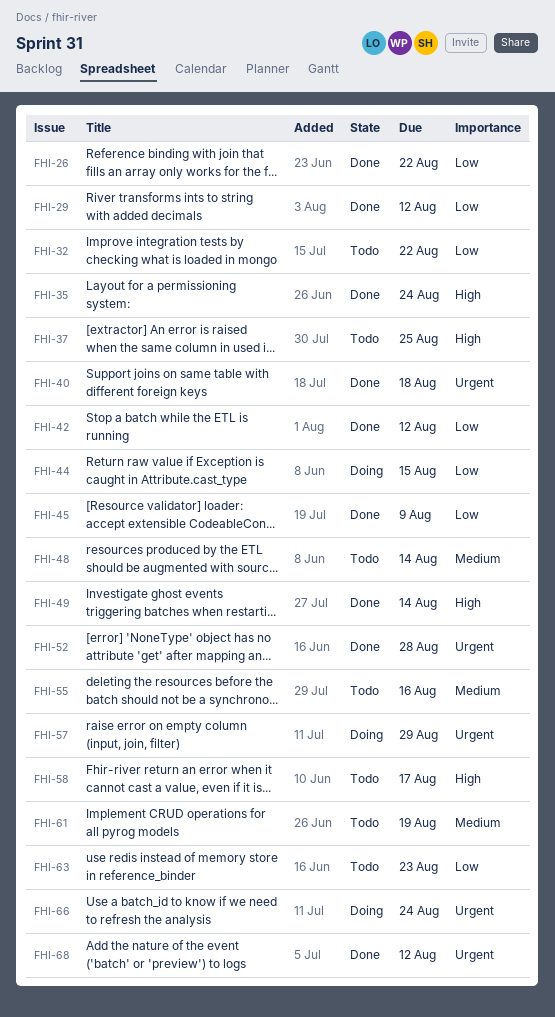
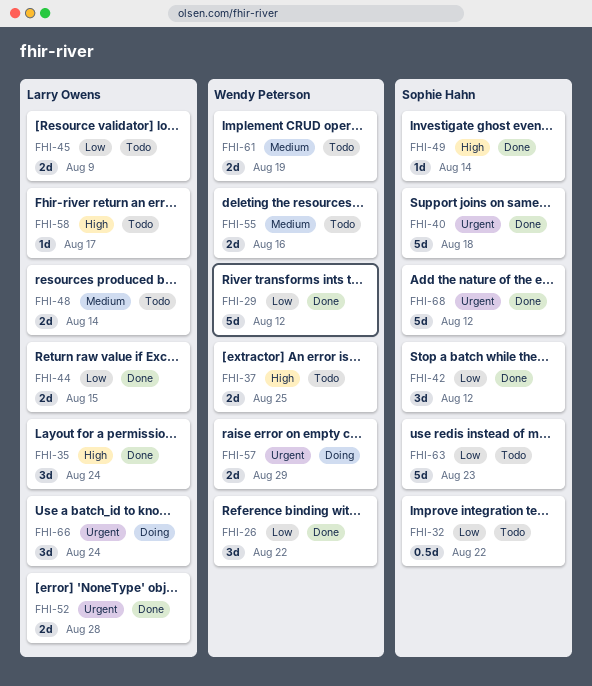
FHI-44, status: Doing -> Done
FHI-45, status: Done -> Todo

